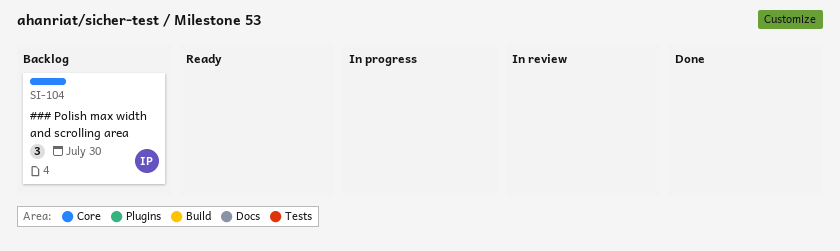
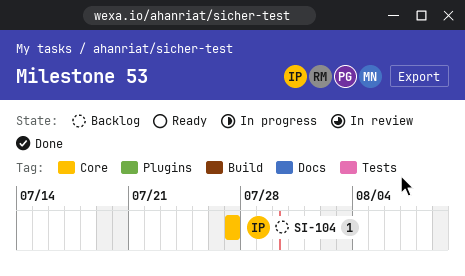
SI-104, estimate: 3 -> 1
SI-104, due: Jul 30 -> Jul 27

